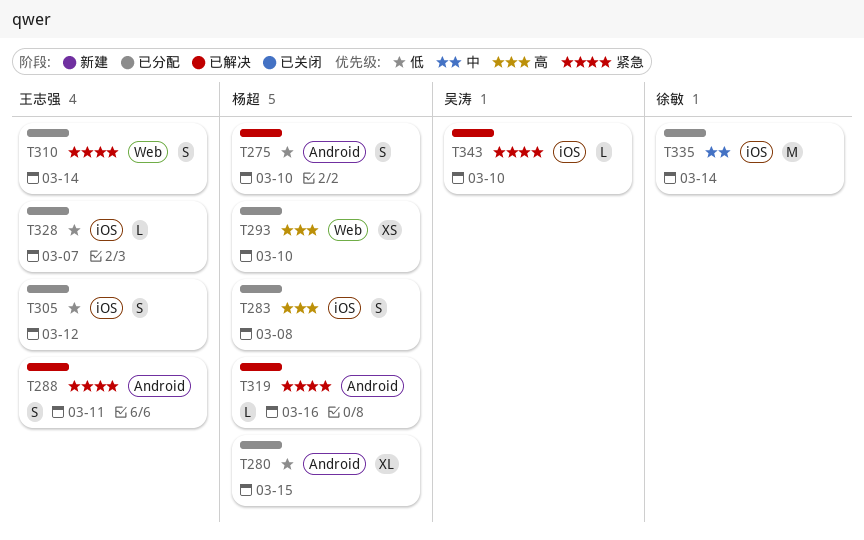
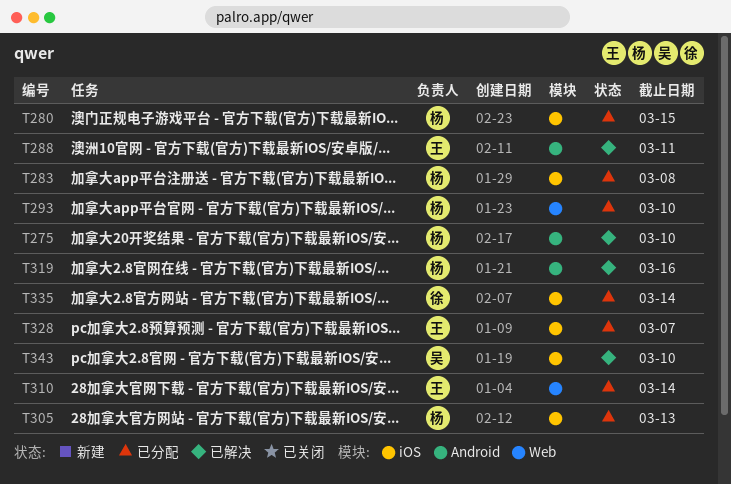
T280, label: Android -> iOS
T305, owner: 王志强 -> 杨超
T305, due: Mar 12 -> Mar 13

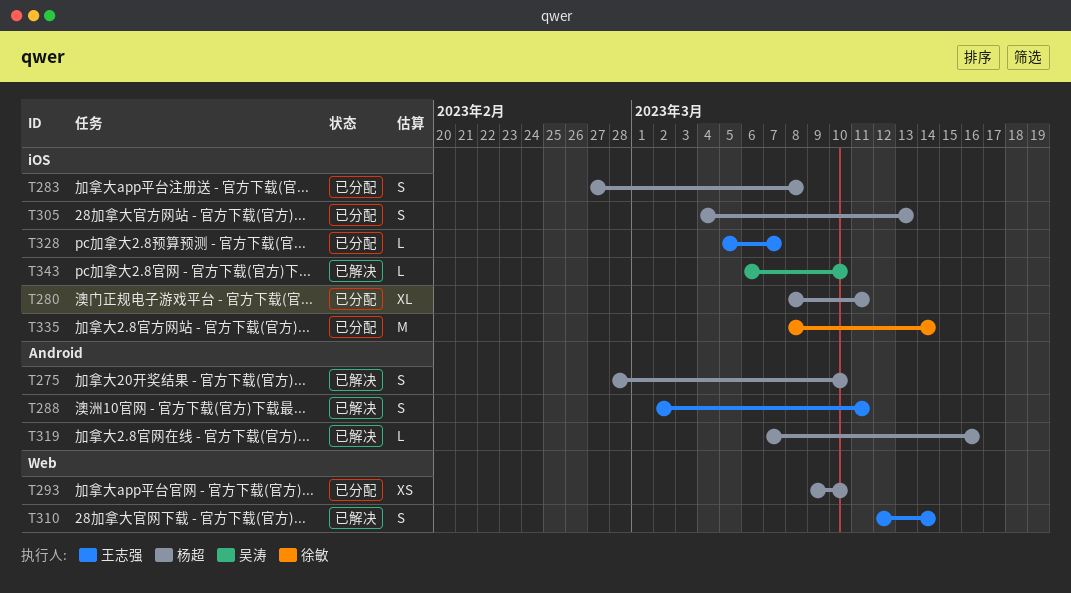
T280, due: Mar 15 -> Mar 11
T310, status: 已分配 -> 已解决

